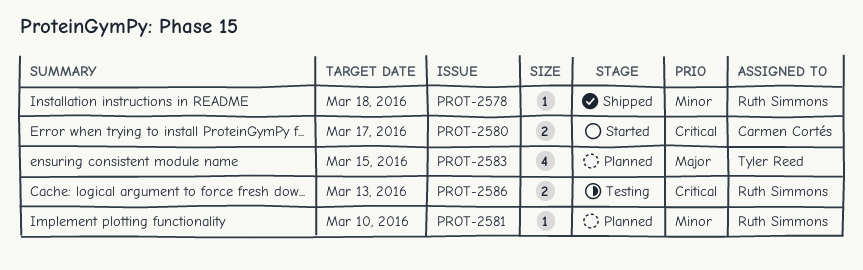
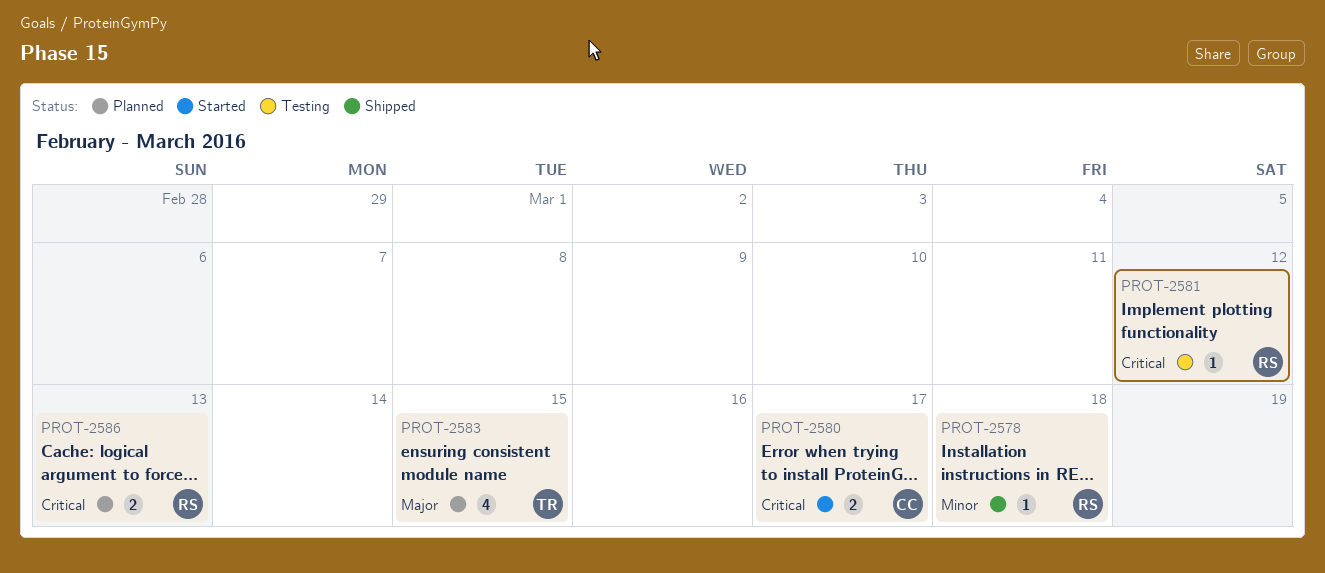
PROT-2581, status: Planned -> Testing
PROT-2581, priority: Minor -> Critical
PROT-2581, due: Mar 10 -> Mar 12
PROT-2586, status: Testing -> Planned

